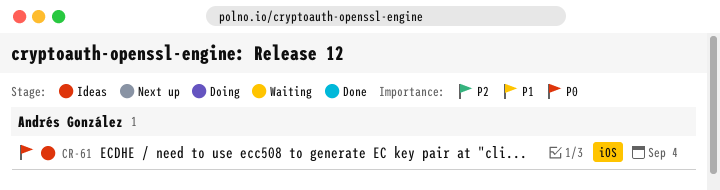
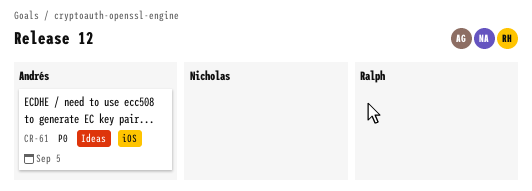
CR-61, due: Sep 4 -> Sep 5

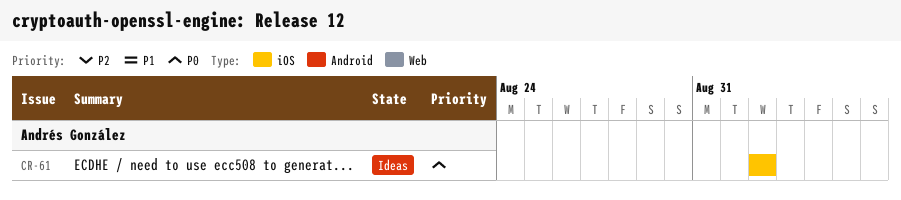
CR-61, due: Sep 5 -> Sep 2

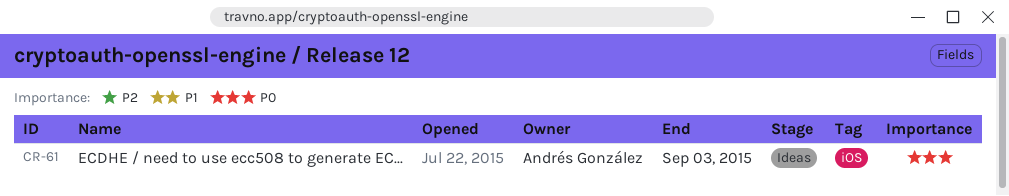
CR-61, due: Sep 2 -> Sep 3

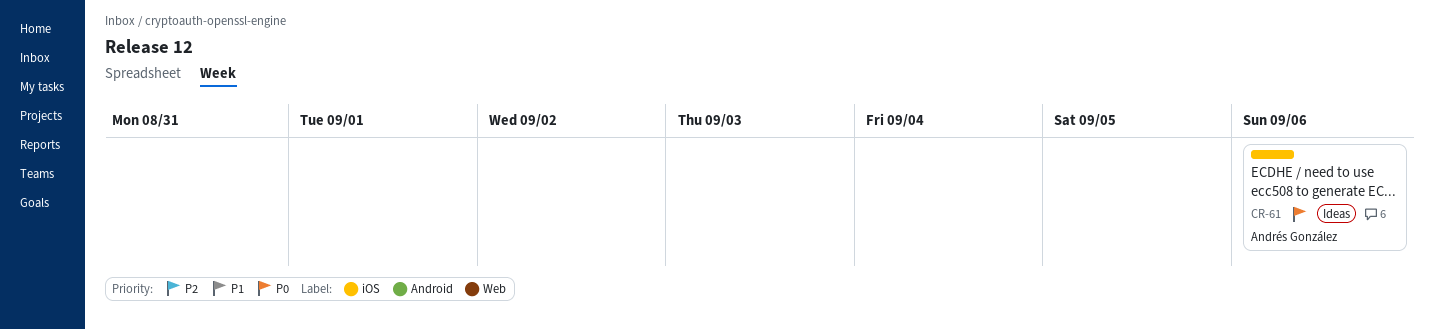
CR-61, due: Sep 3 -> Sep 6

